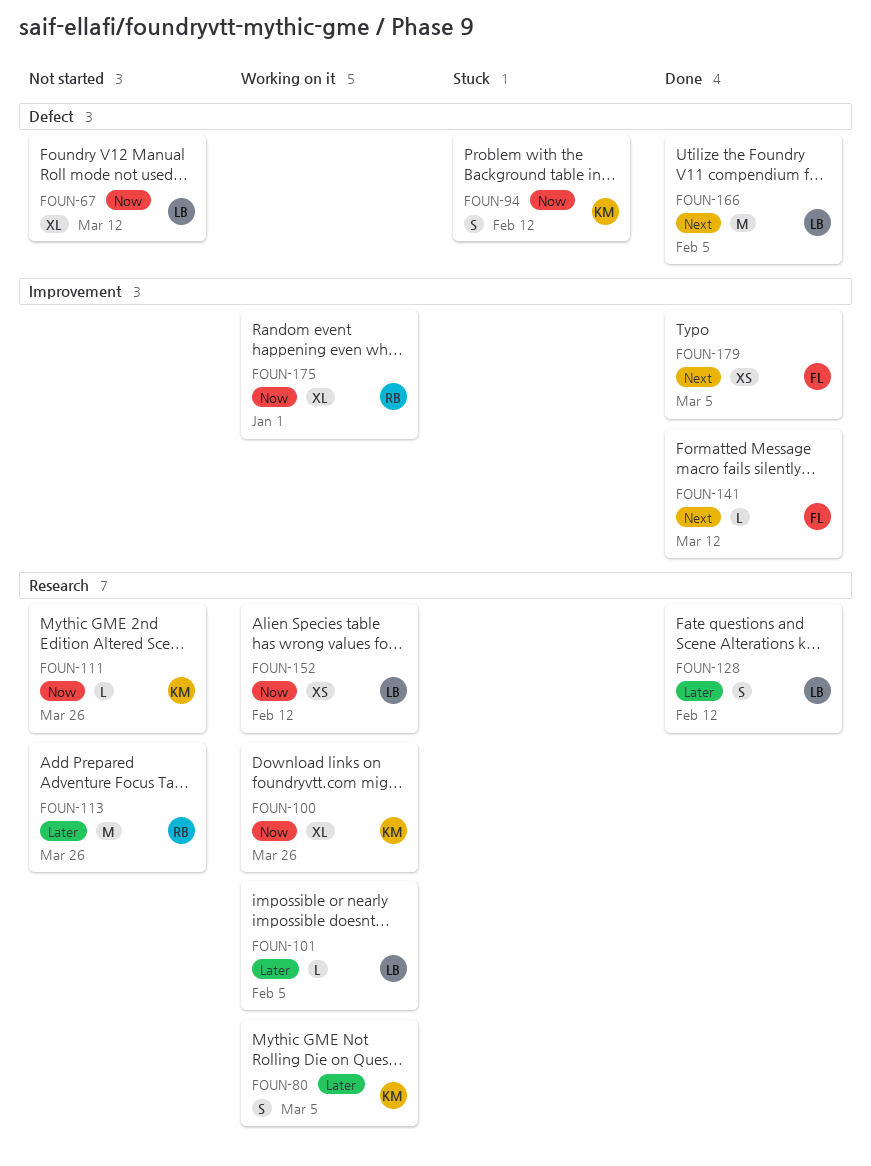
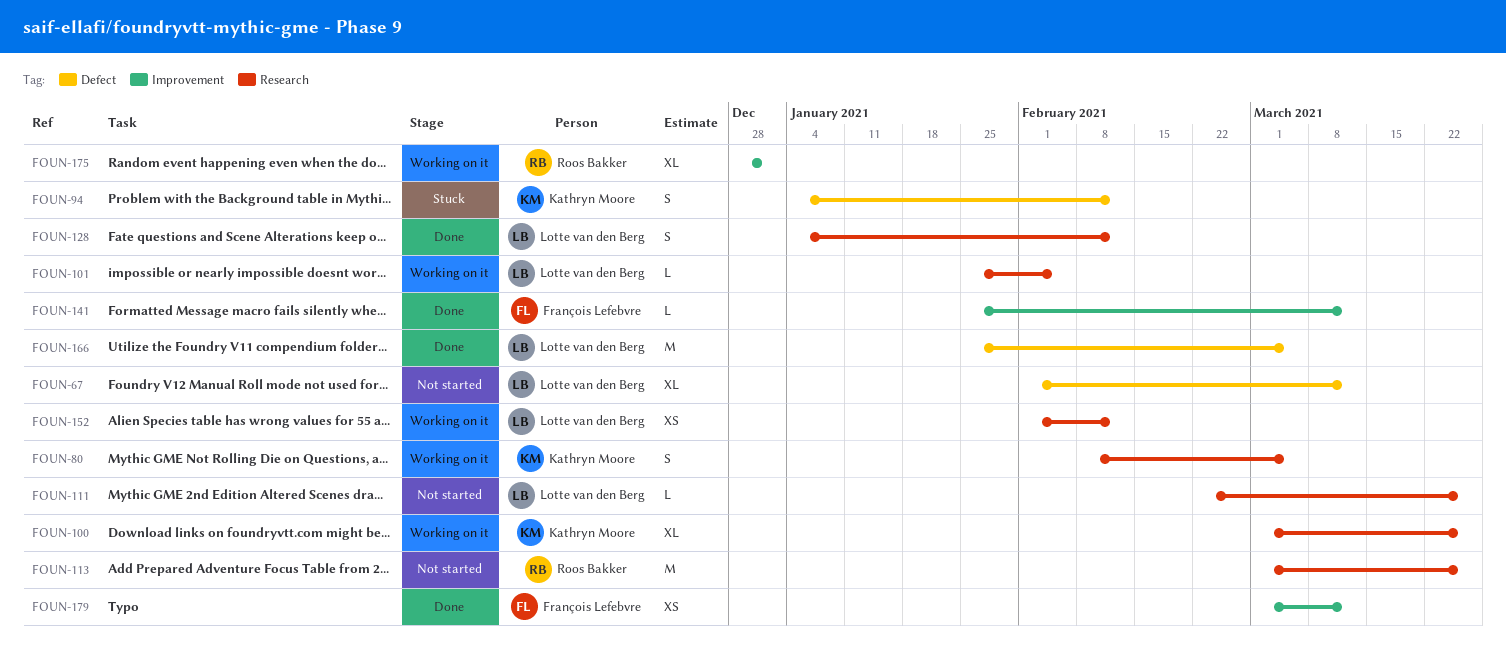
FOUN-111, owner: Kathryn Moore -> Lotte van den Berg
FOUN-166, due: Feb 5 -> Mar 5
FOUN-179, due: Mar 5 -> Mar 12

